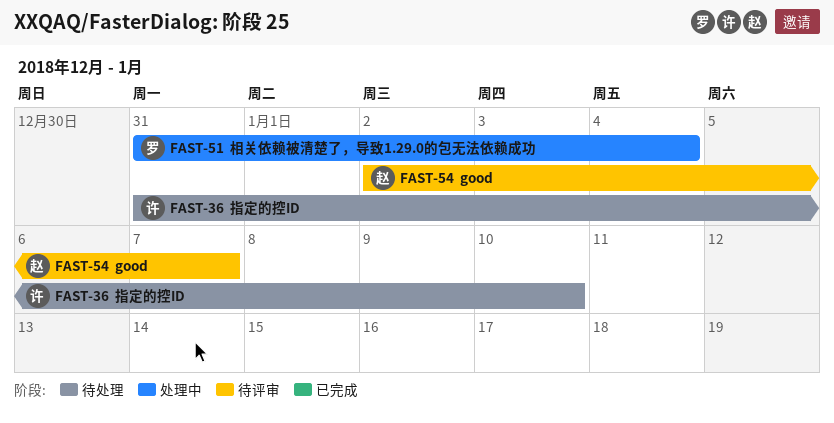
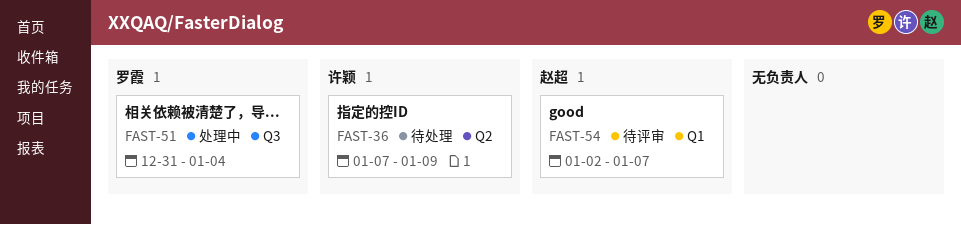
FAST-36, start: Dec 31 -> Jan 7
FAST-36, due: Jan 10 -> Jan 9

